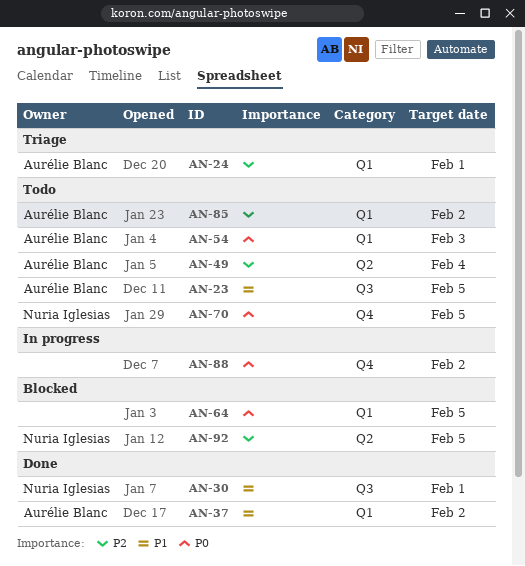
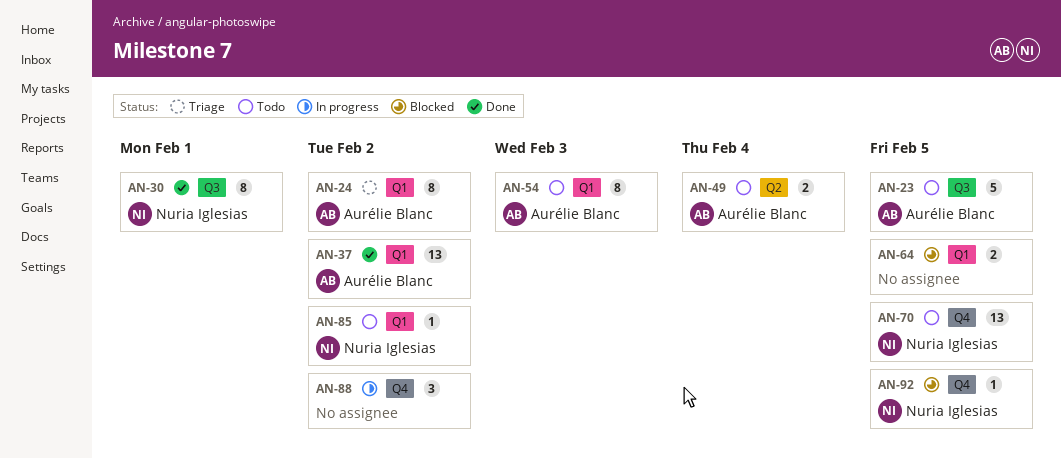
AN-24, due: Feb 1 -> Feb 2
AN-85, owner: Aurélie Blanc -> Nuria Iglesias
AN-92, label: Q2 -> Q4

